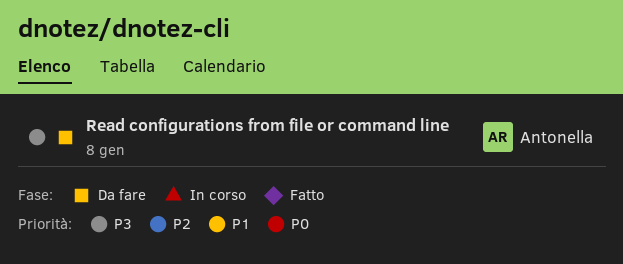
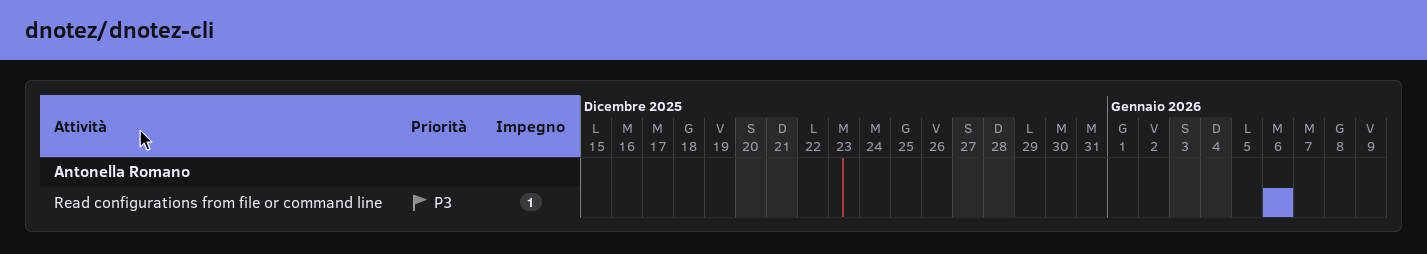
Read configurations from file or command line, due: Jan 8 -> Jan 6

